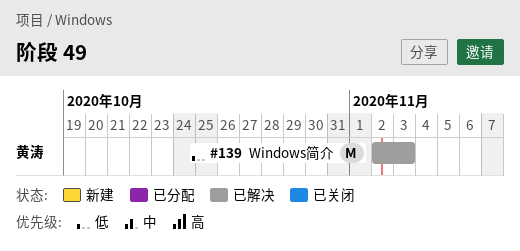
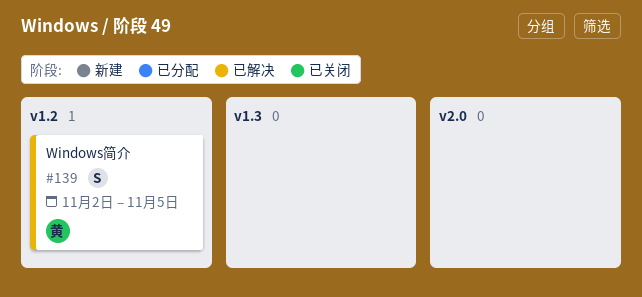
#139, estimate: M -> S
#139, due: Nov 3 -> Nov 5

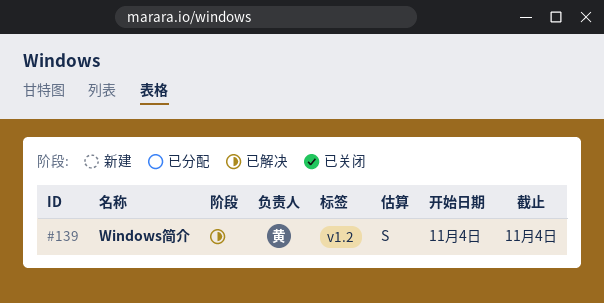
#139, start: Nov 2 -> Nov 4
#139, due: Nov 5 -> Nov 4

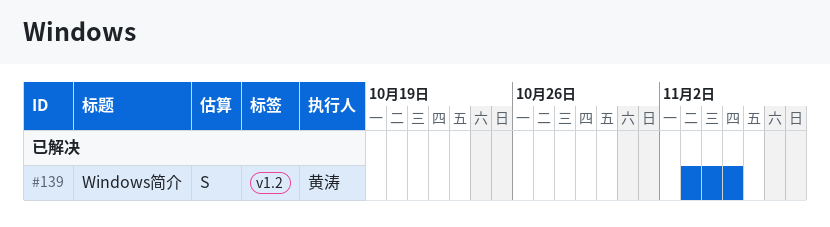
#139, start: Nov 4 -> Nov 3
#139, due: Nov 4 -> Nov 5

